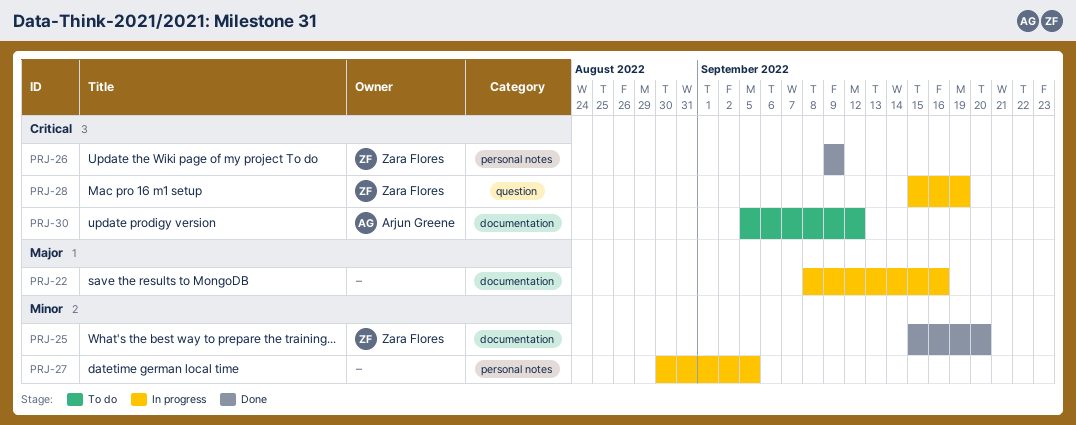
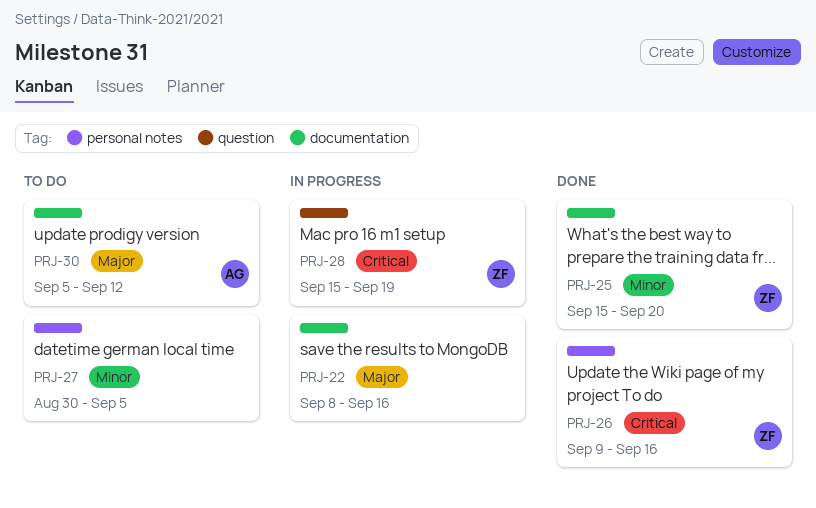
PRJ-26, due: Sep 9 -> Sep 16
PRJ-27, status: In progress -> To do
PRJ-30, priority: Critical -> Major

